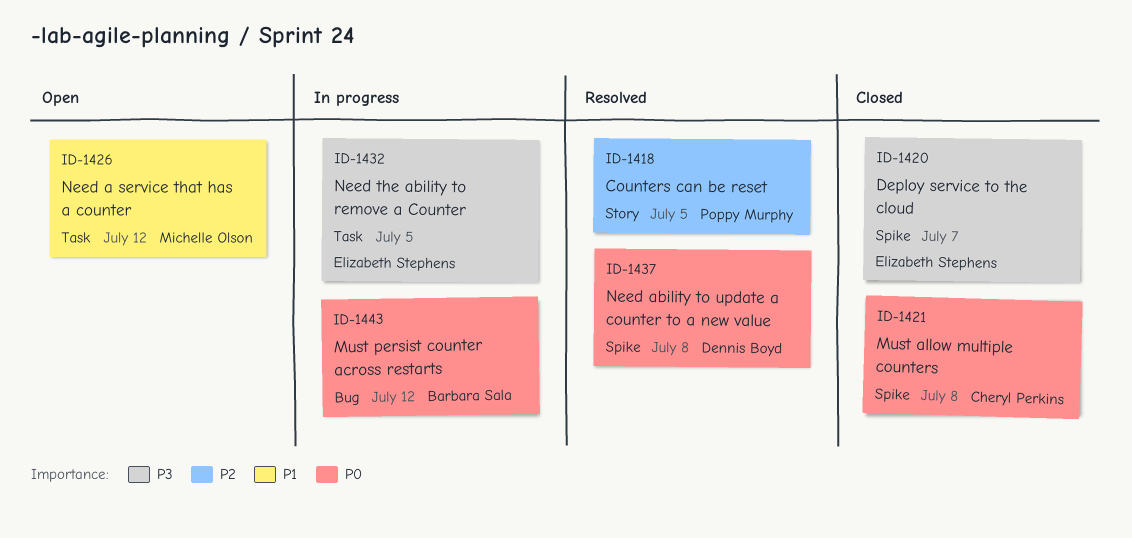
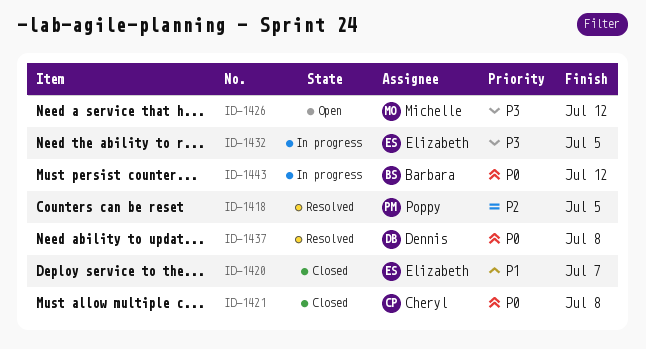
ID-1420, priority: P3 -> P1
ID-1426, priority: P1 -> P3

